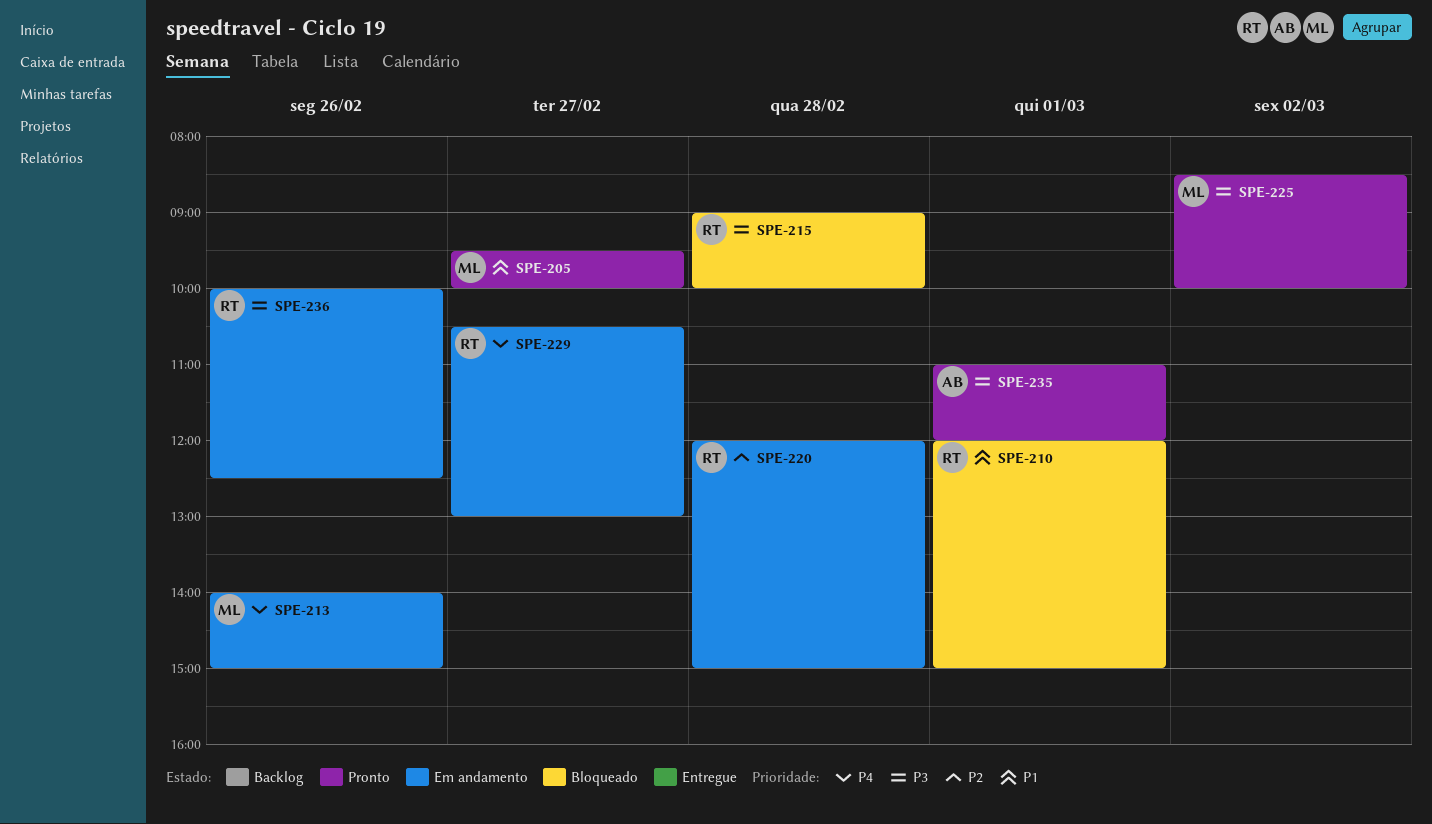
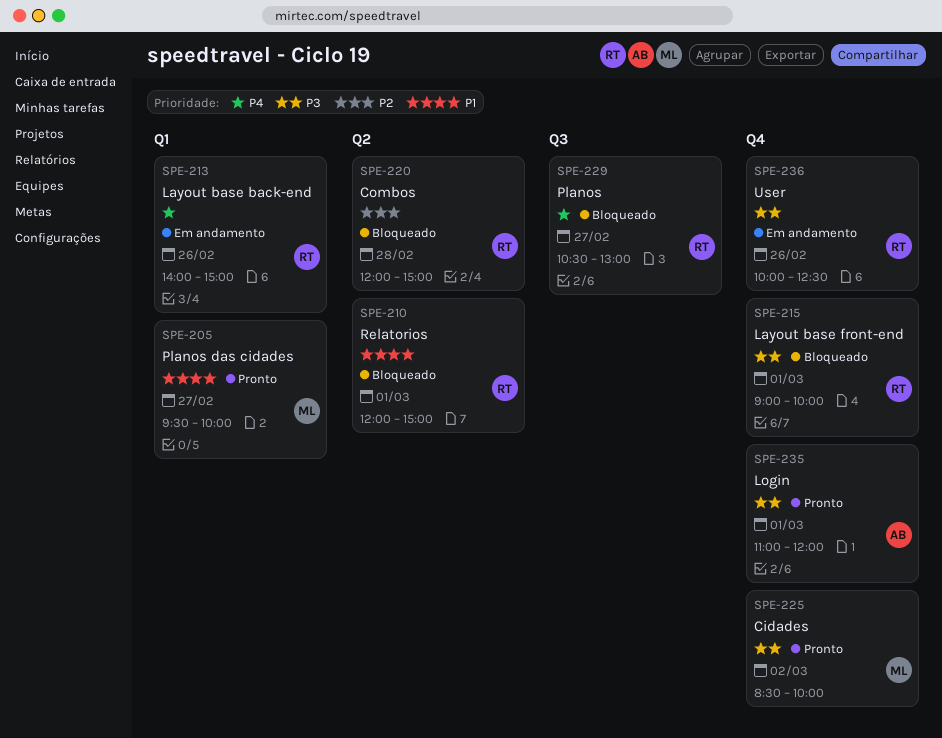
SPE-213, owner: ML -> RT
SPE-215, day: Feb 28 -> Mar 1
SPE-220, status: Em andamento -> Bloqueado
SPE-229, status: Em andamento -> Bloqueado

